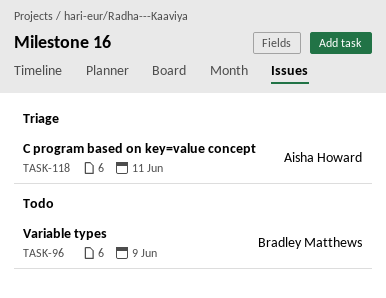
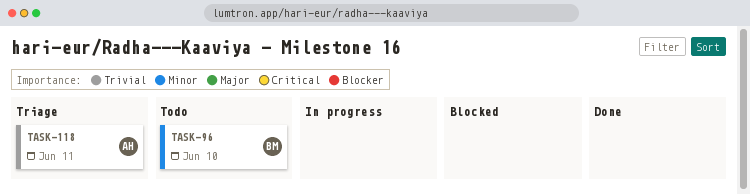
TASK-96, due: Jun 9 -> Jun 10

